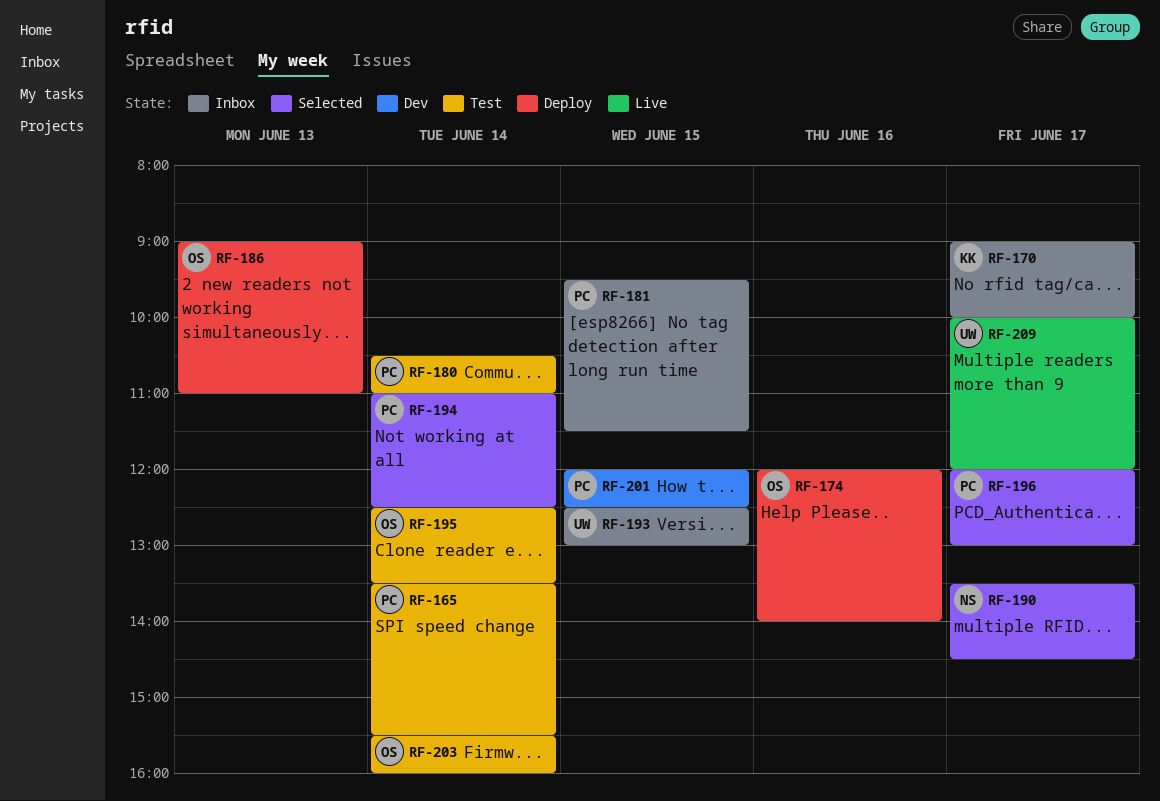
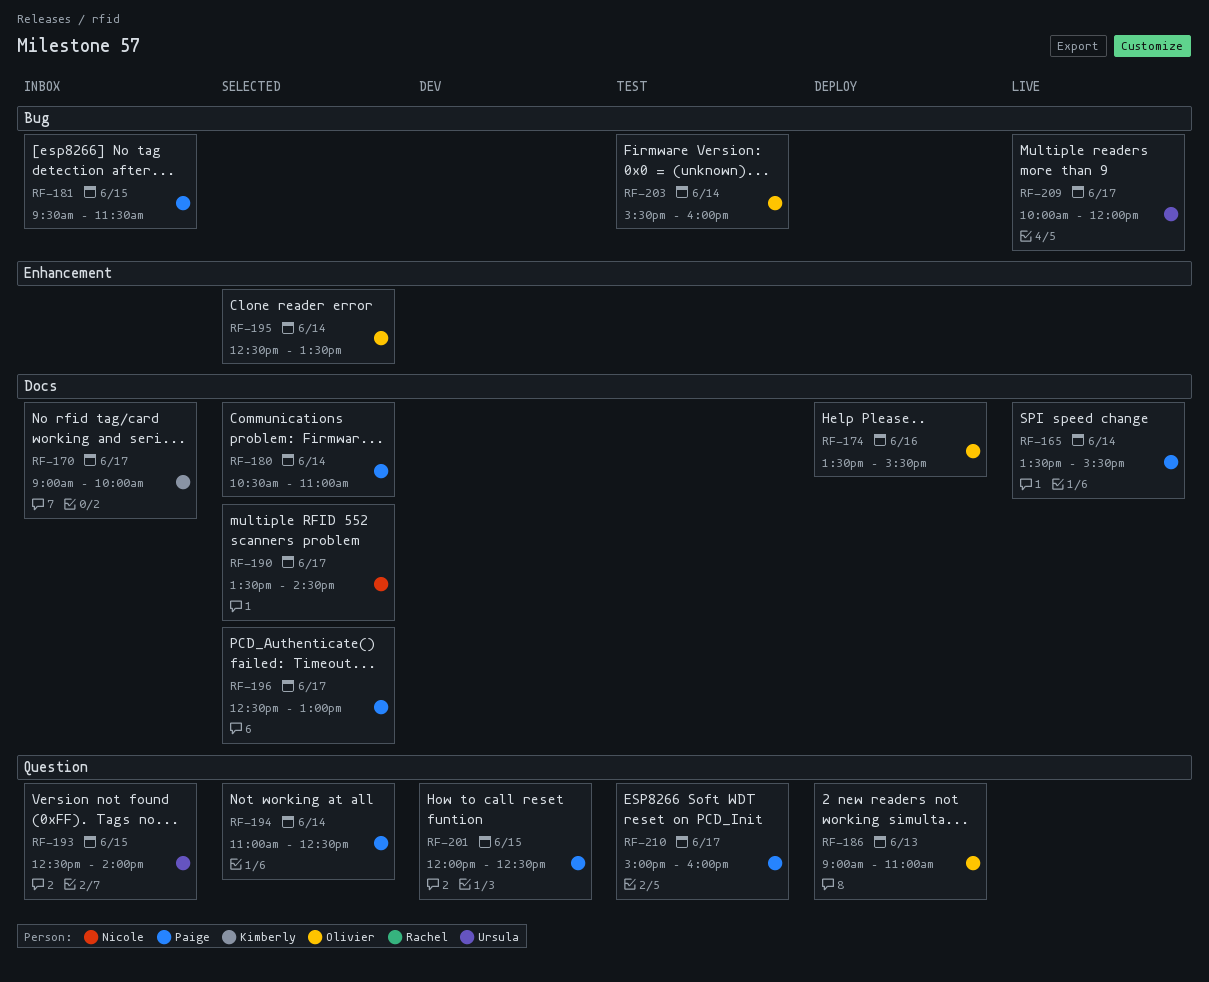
RF-165, status: Test -> Live
RF-174, begins: 12:00 -> 13:30
RF-174, ends: 14:00 -> 15:30
RF-180, status: Test -> Selected
RF-193, ends: 13:00 -> 14:00
RF-195, status: Test -> Selected
RF-196, begins: 12:00 -> 12:30
RF-210: none -> present

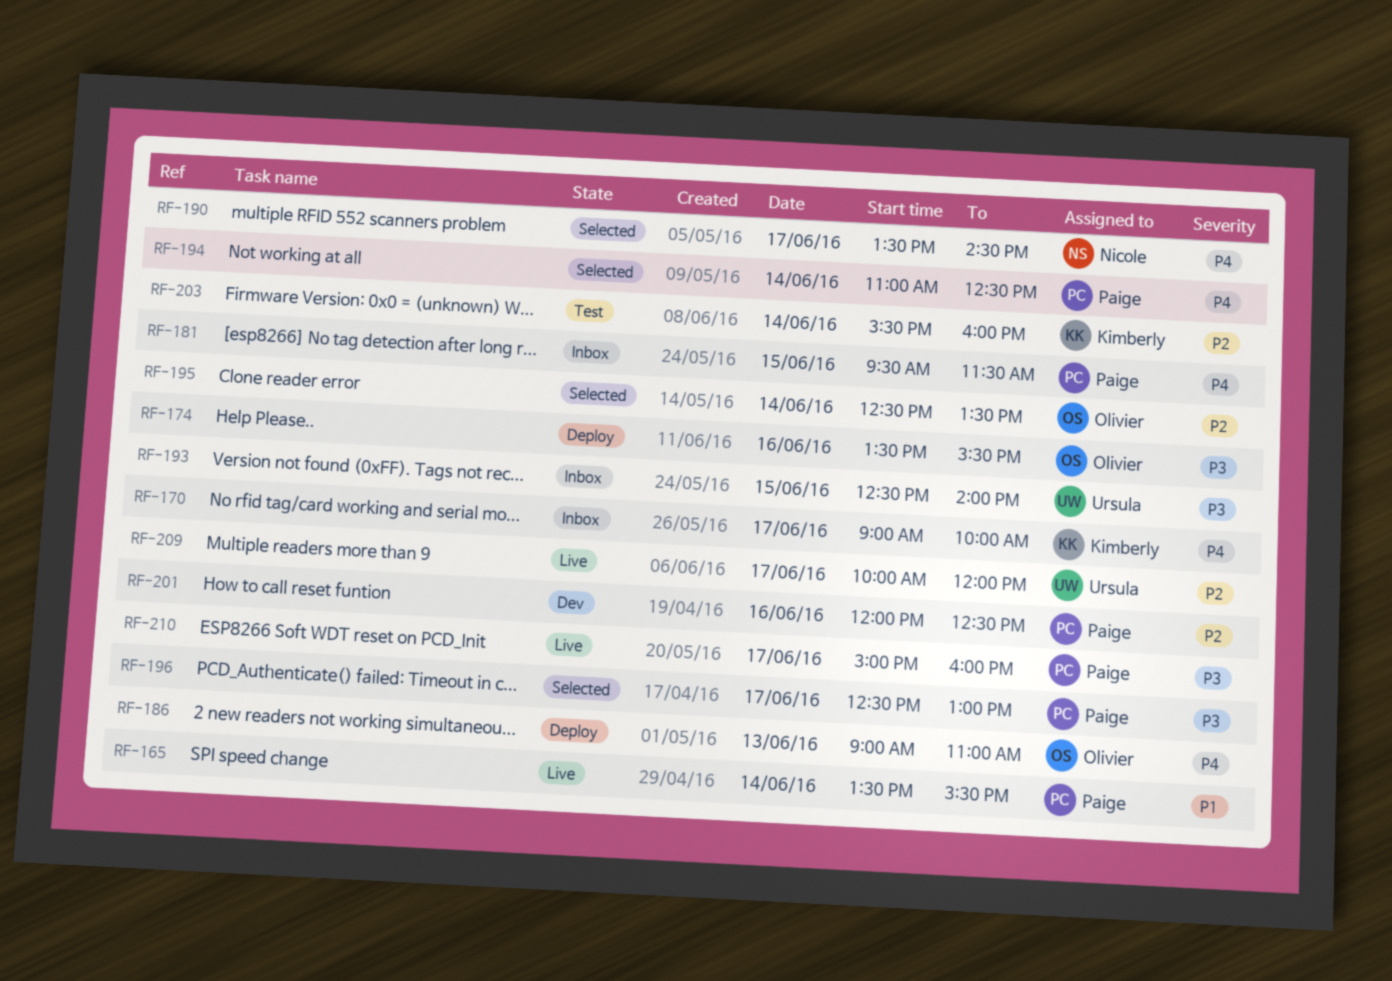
RF-180: present -> none
RF-201, day: Jun 15 -> Jun 16
RF-203, owner: Olivier -> Kimberly
RF-210, status: Test -> Live

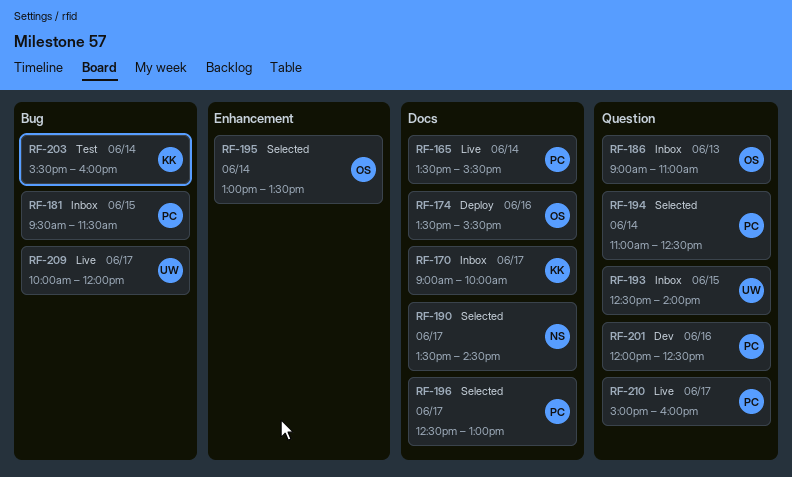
RF-186, status: Deploy -> Inbox
RF-195, begins: 12:30 -> 13:00

